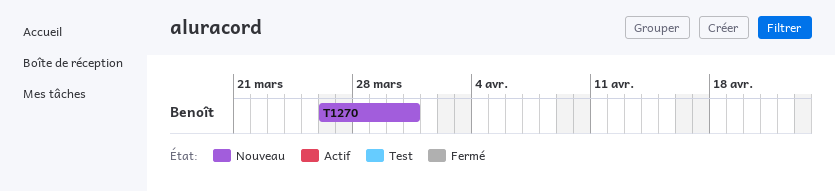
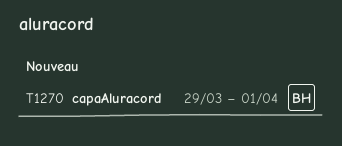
T1270, start: Mar 26 -> Mar 29
T1270, due: Mar 31 -> Apr 1

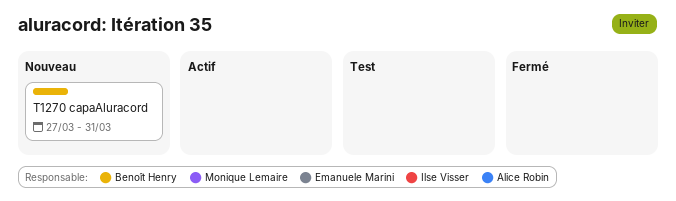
T1270, start: Mar 29 -> Mar 27
T1270, due: Apr 1 -> Mar 31

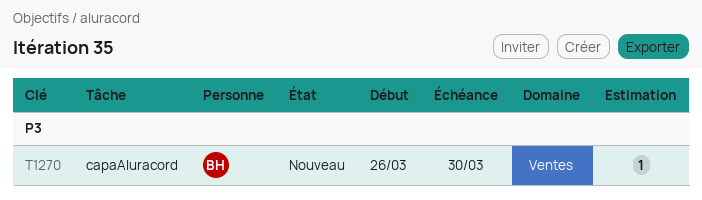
T1270, start: Mar 27 -> Mar 26
T1270, due: Mar 31 -> Mar 30

